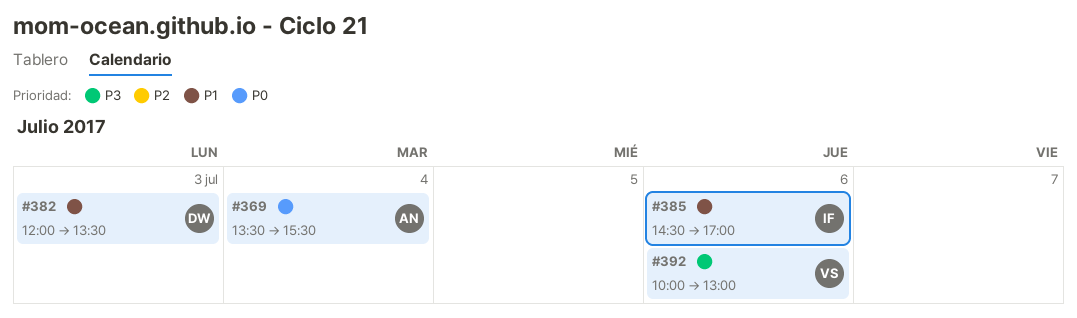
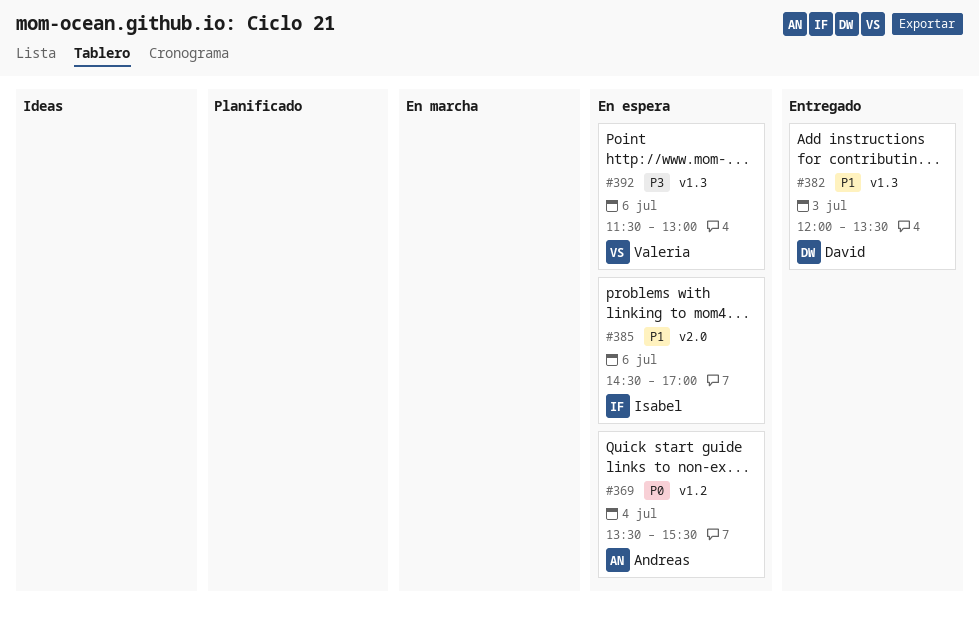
#392, begins: 10:00 -> 11:30

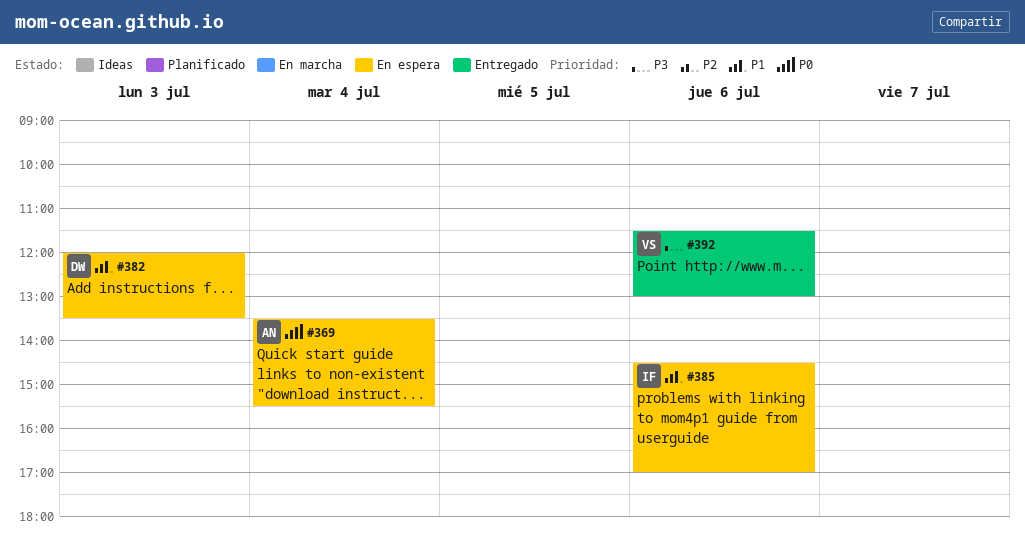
#382, status: Entregado -> En espera
#392, status: En espera -> Entregado

